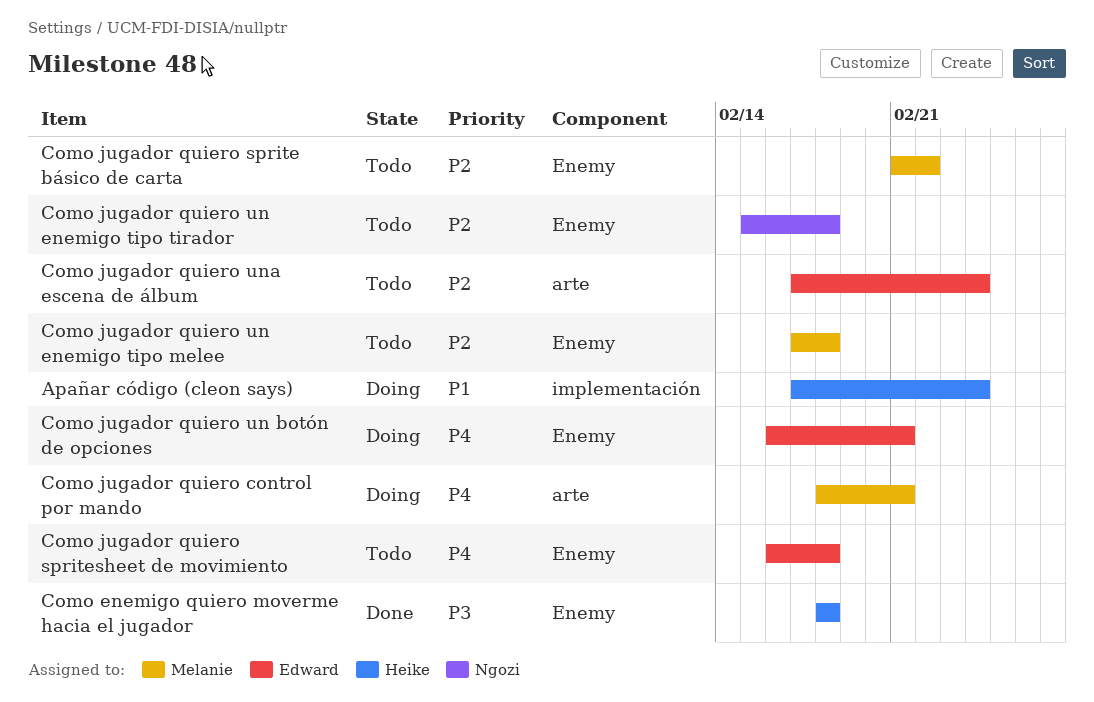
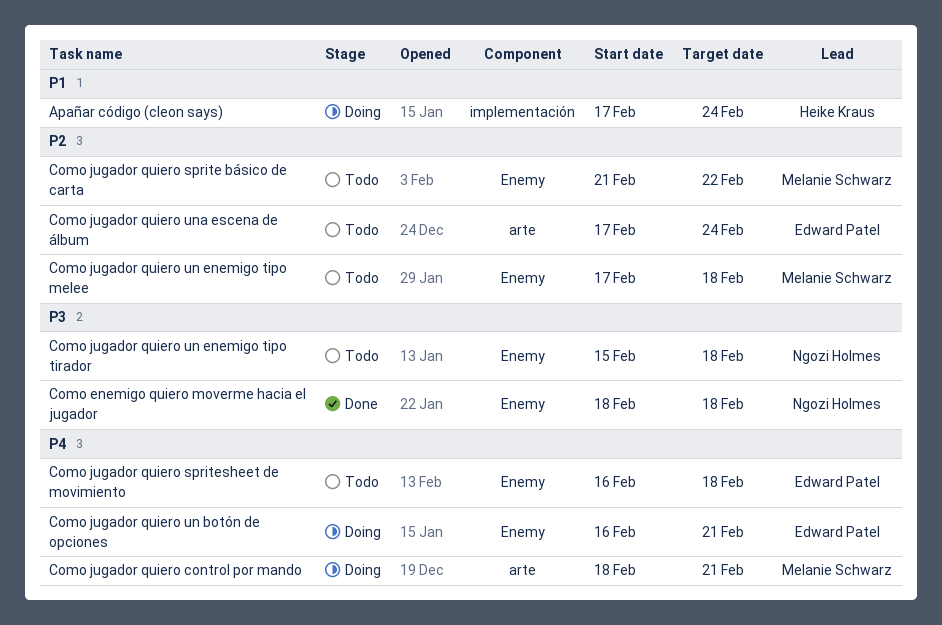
Como enemigo quiero moverme hacia el jugador, owner: Heike Kraus -> Ngozi Holmes
Como jugador quiero un enemigo tipo tirador, priority: P2 -> P3

